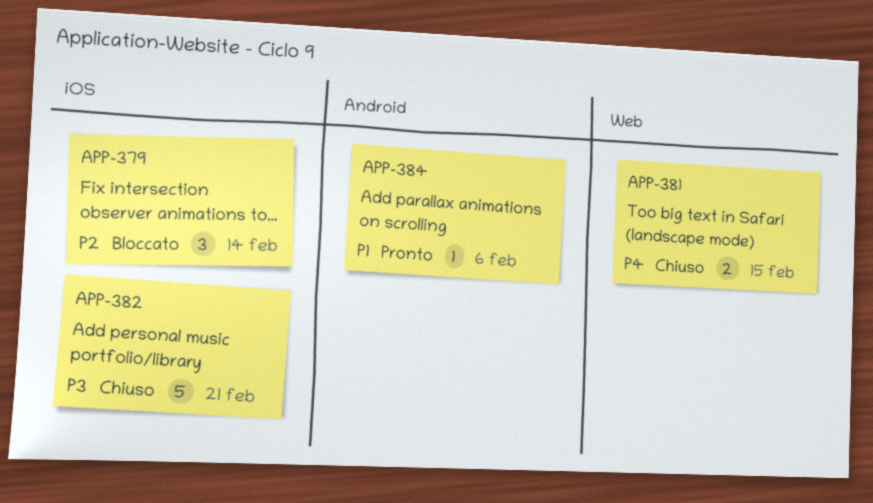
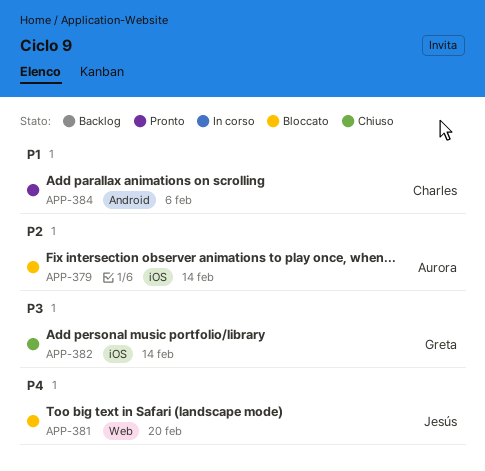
APP-381, status: Chiuso -> Bloccato
APP-381, due: Feb 15 -> Feb 20
APP-382, due: Feb 21 -> Feb 14

